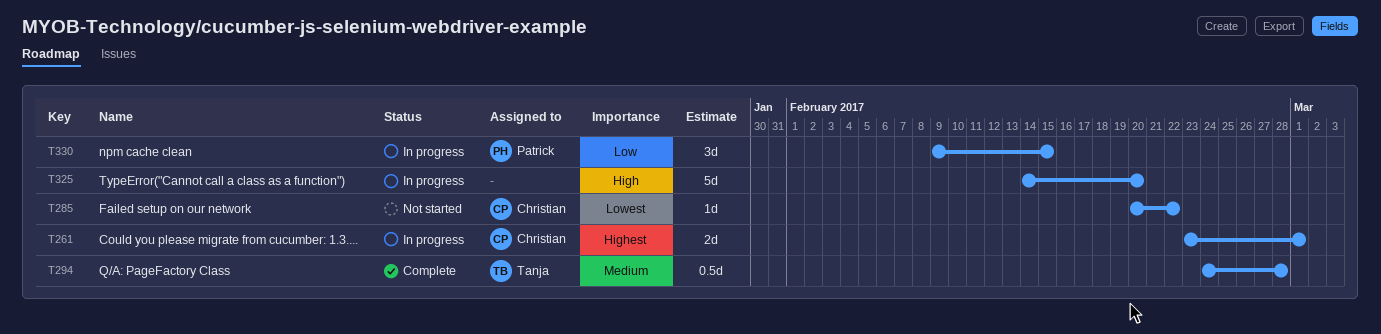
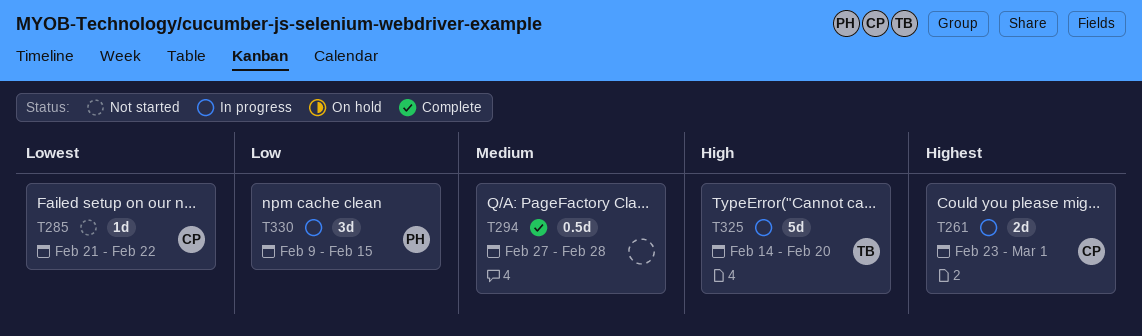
T285, start: Feb 20 -> Feb 21
T294, owner: Tanja -> none
T294, start: Feb 24 -> Feb 27
T325, owner: none -> Tanja

